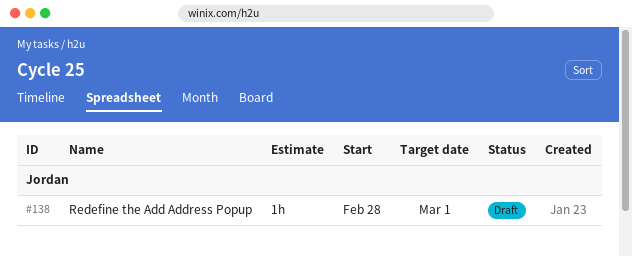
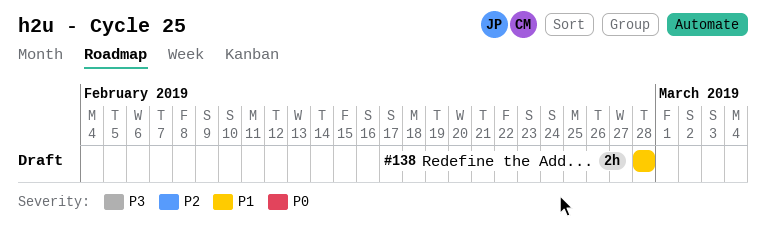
#138, estimate: 1h -> 2h
#138, due: Mar 1 -> Feb 28

